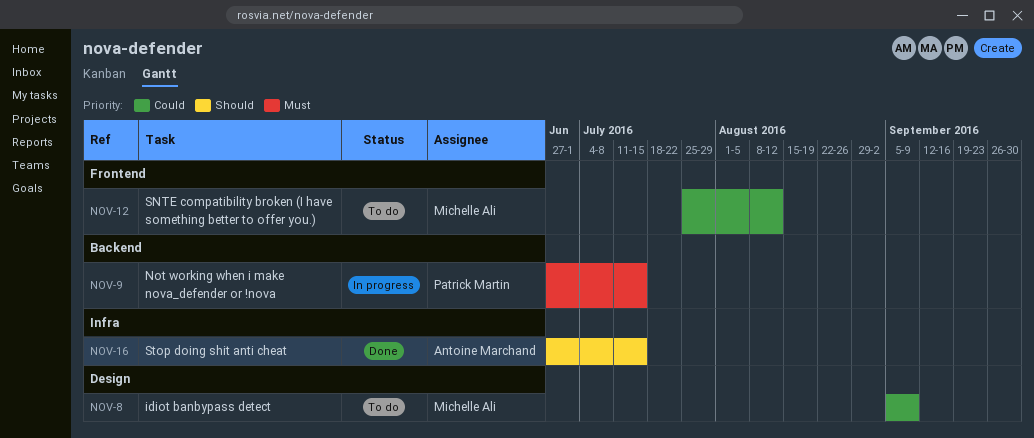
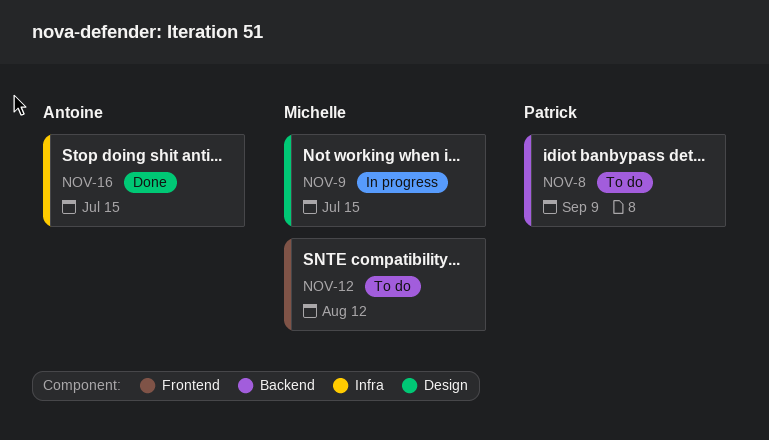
NOV-8, owner: Michelle Ali -> Patrick Martin
NOV-8, label: Design -> Backend
NOV-9, owner: Patrick Martin -> Michelle Ali
NOV-9, label: Backend -> Design

